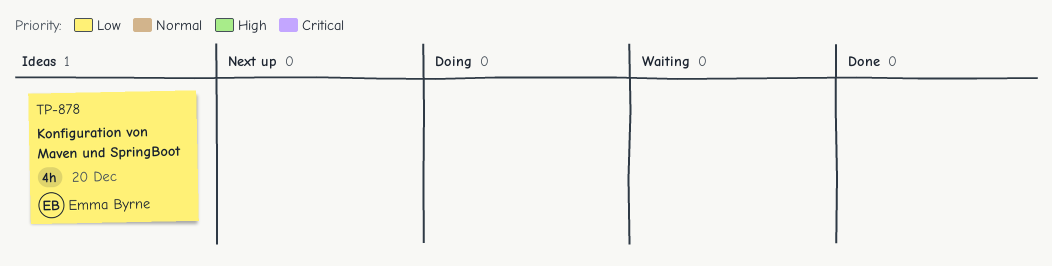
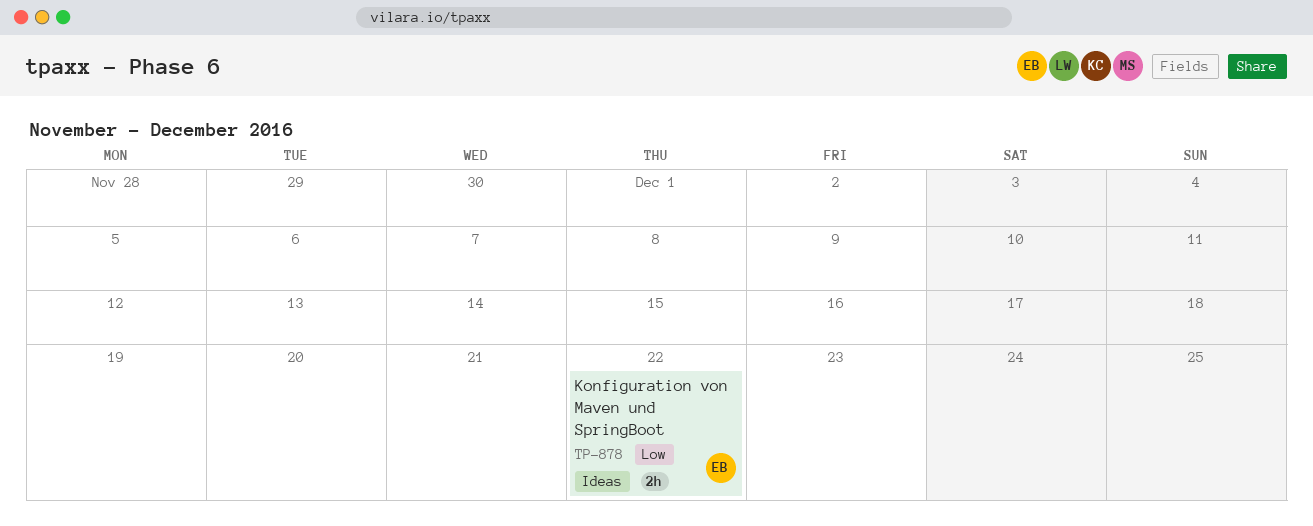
TP-878, estimate: 4h -> 2h
TP-878, due: Dec 20 -> Dec 22

